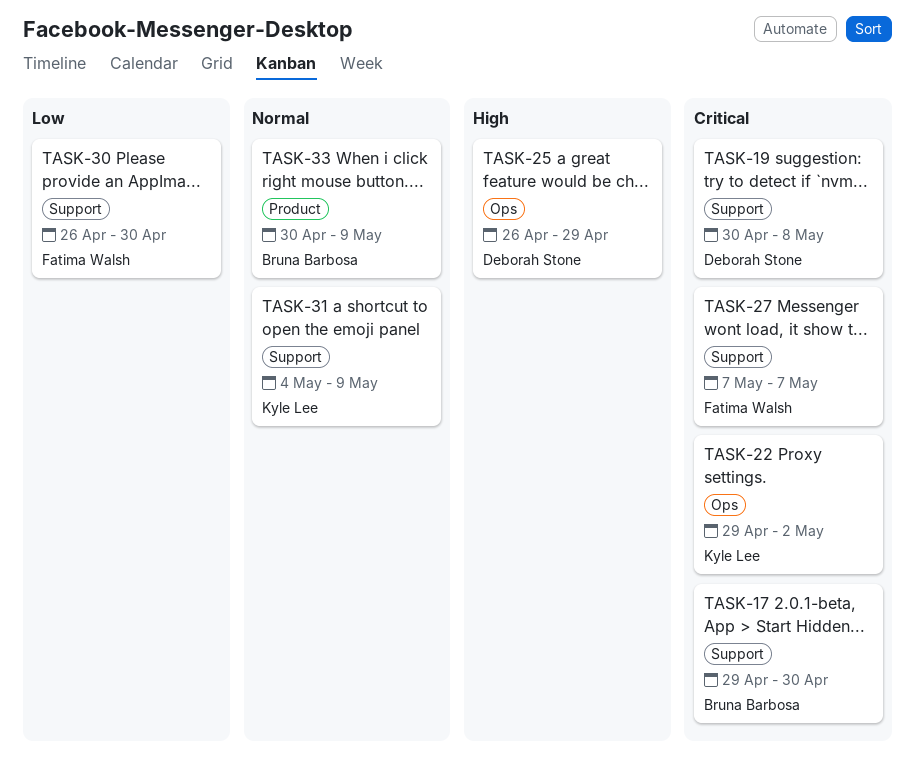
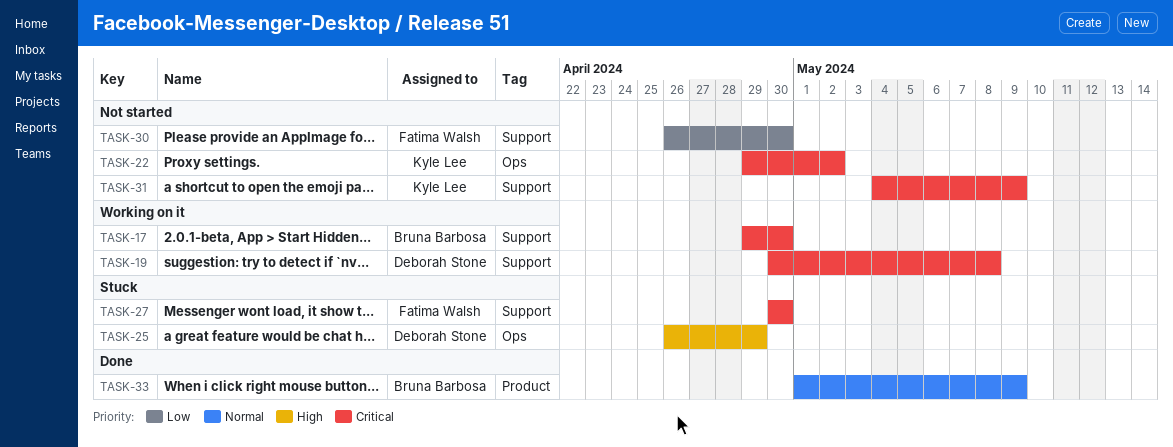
TASK-27, start: May 7 -> Apr 30
TASK-27, due: May 7 -> Apr 30
TASK-31, priority: Normal -> Critical
TASK-33, start: Apr 30 -> May 1

